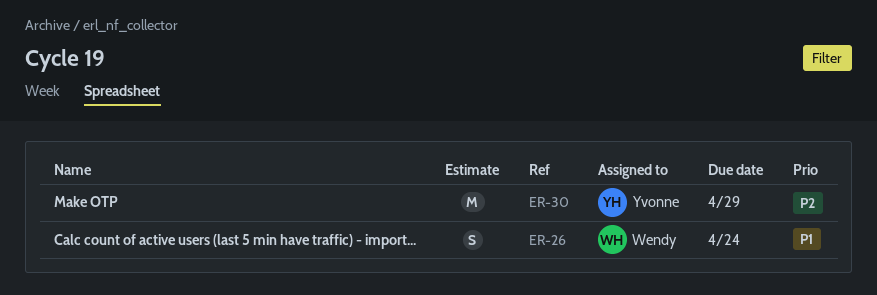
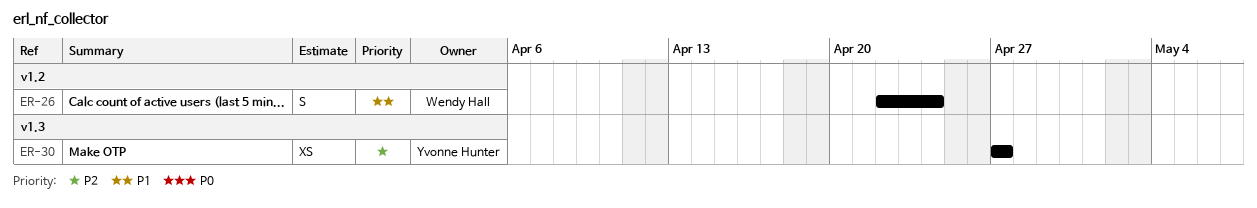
ER-30, estimate: M -> XS
ER-30, due: Apr 29 -> Apr 27

